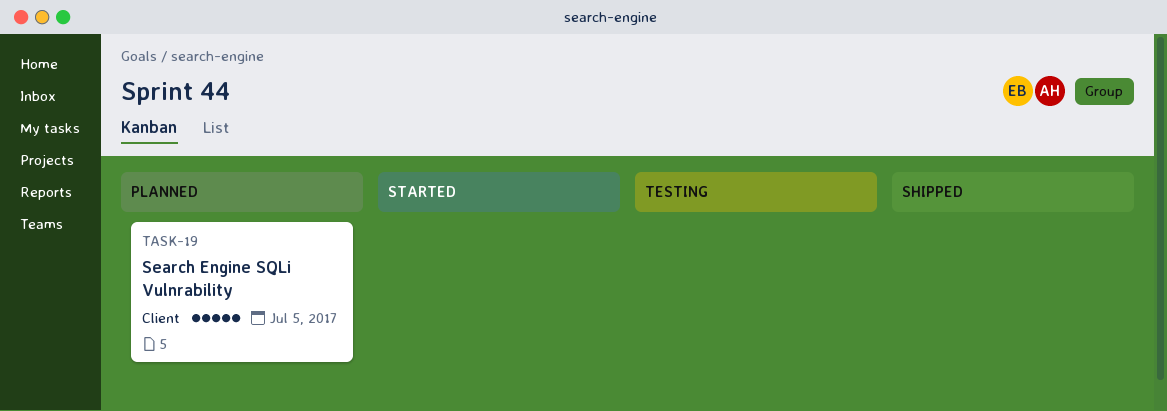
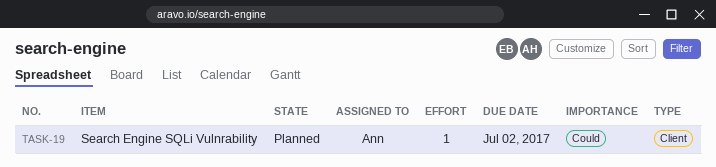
TASK-19, estimate: 5 -> 1
TASK-19, due: Jul 5 -> Jul 2

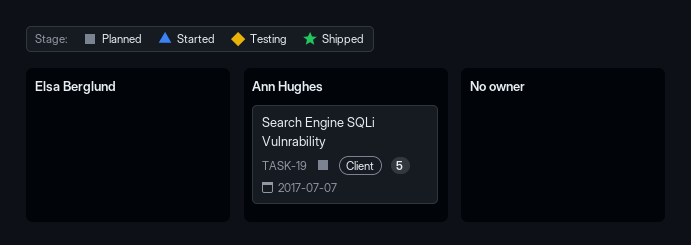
TASK-19, estimate: 1 -> 5
TASK-19, due: Jul 2 -> Jul 7

